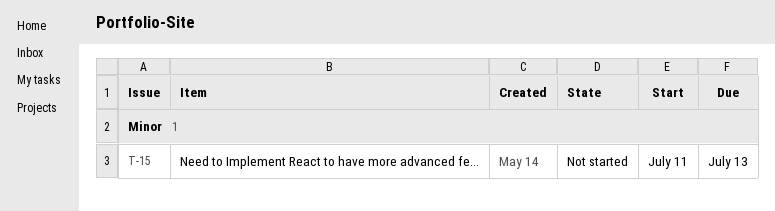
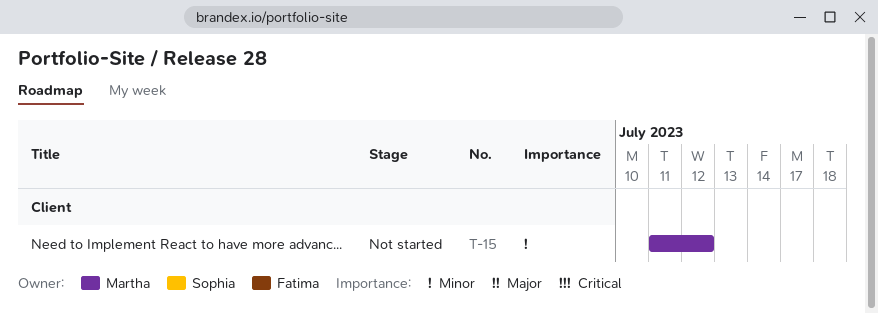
T-15, due: Jul 13 -> Jul 12

